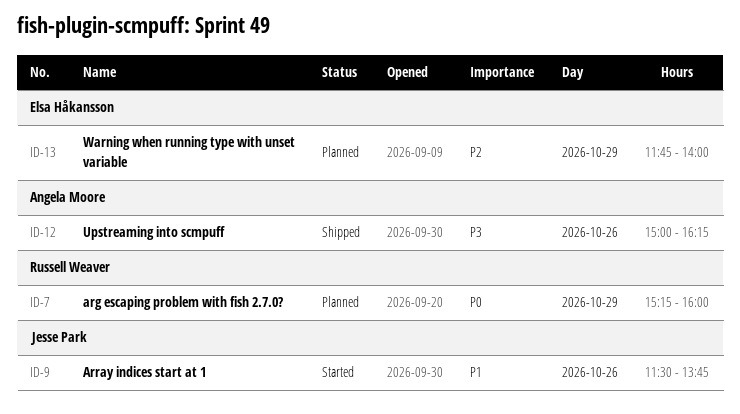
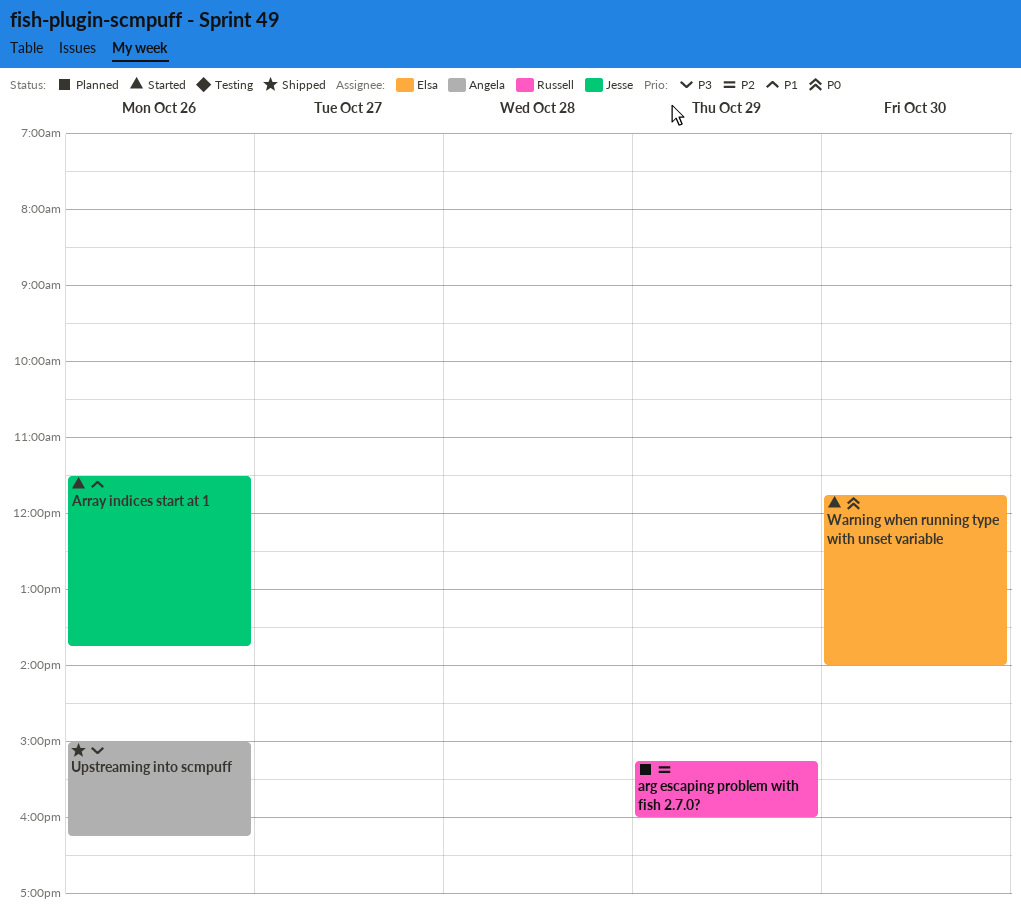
arg escaping problem with fish 2.7.0?, priority: P0 -> P2
Warning when running type with unset variable, status: Planned -> Started
Warning when running type with unset variable, priority: P2 -> P0
Warning when running type with unset variable, day: Oct 29 -> Oct 30

